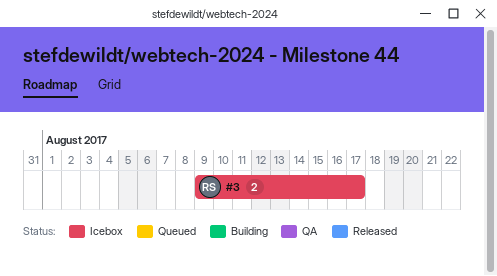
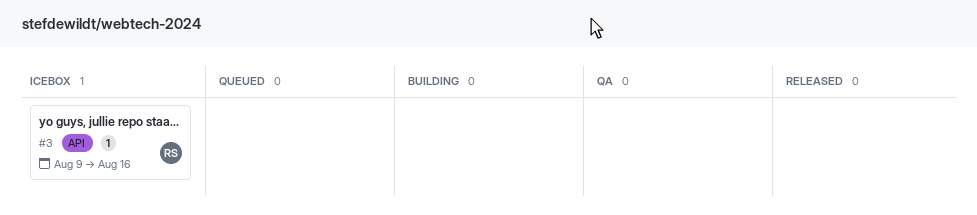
#3, estimate: 2 -> 1
#3, due: Aug 17 -> Aug 16

